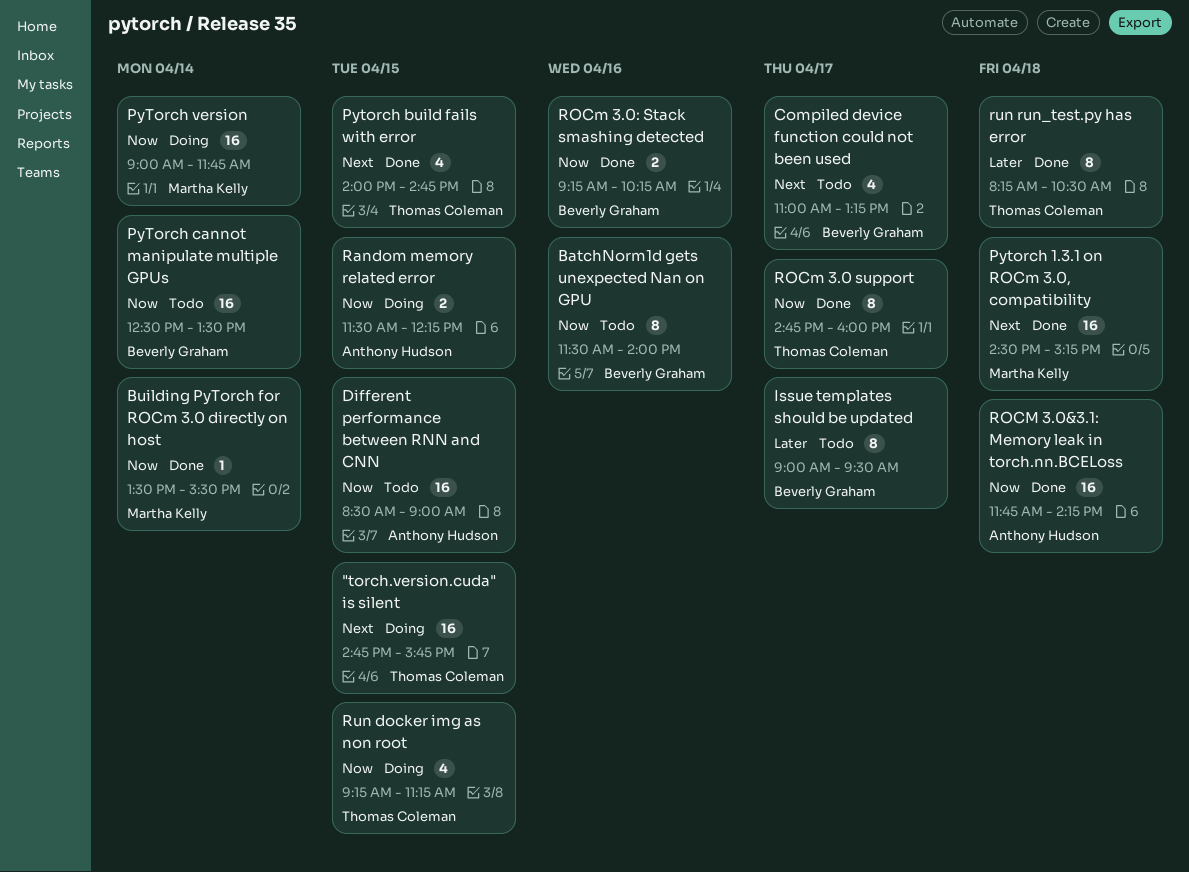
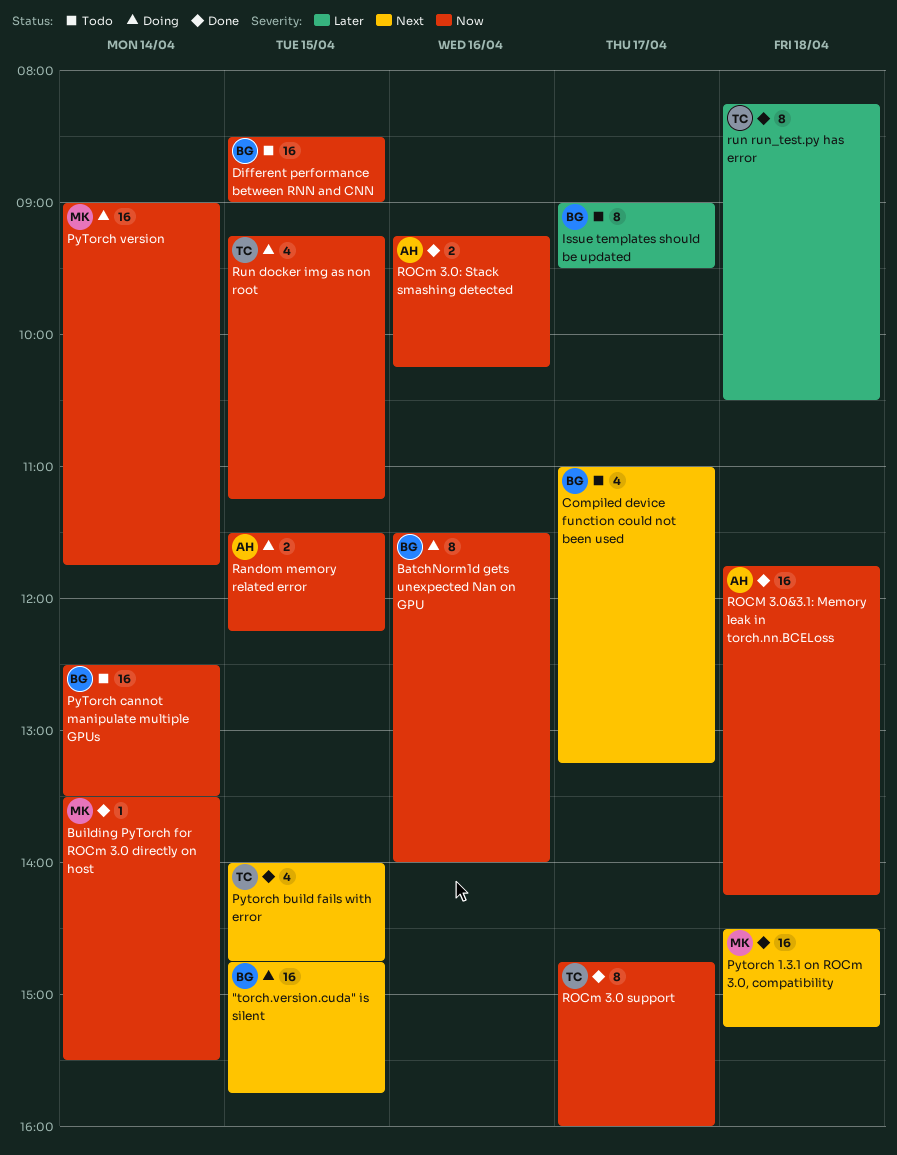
"torch.version.cuda" is silent, owner: Thomas Coleman -> Beverly Graham
BatchNorm1d gets unexpected Nan on GPU, status: Todo -> Doing
Different performance between RNN and CNN, owner: Anthony Hudson -> Beverly Graham
ROCm 3.0: Stack smashing detected, owner: Beverly Graham -> Anthony Hudson

